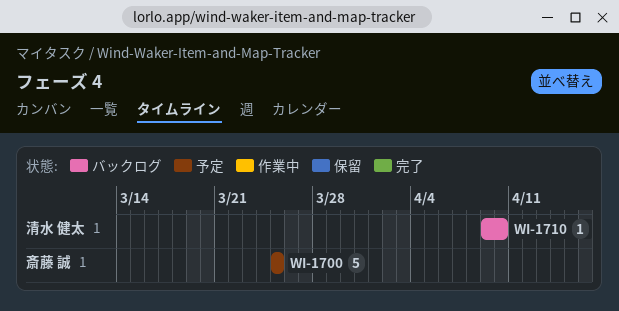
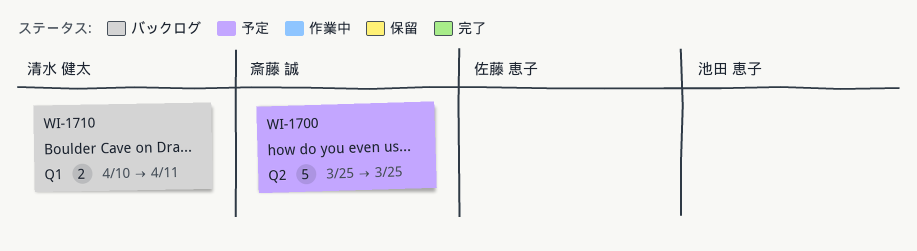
WI-1710, estimate: 1 -> 2
WI-1710, start: Apr 9 -> Apr 10
WI-1710, due: Apr 10 -> Apr 11

